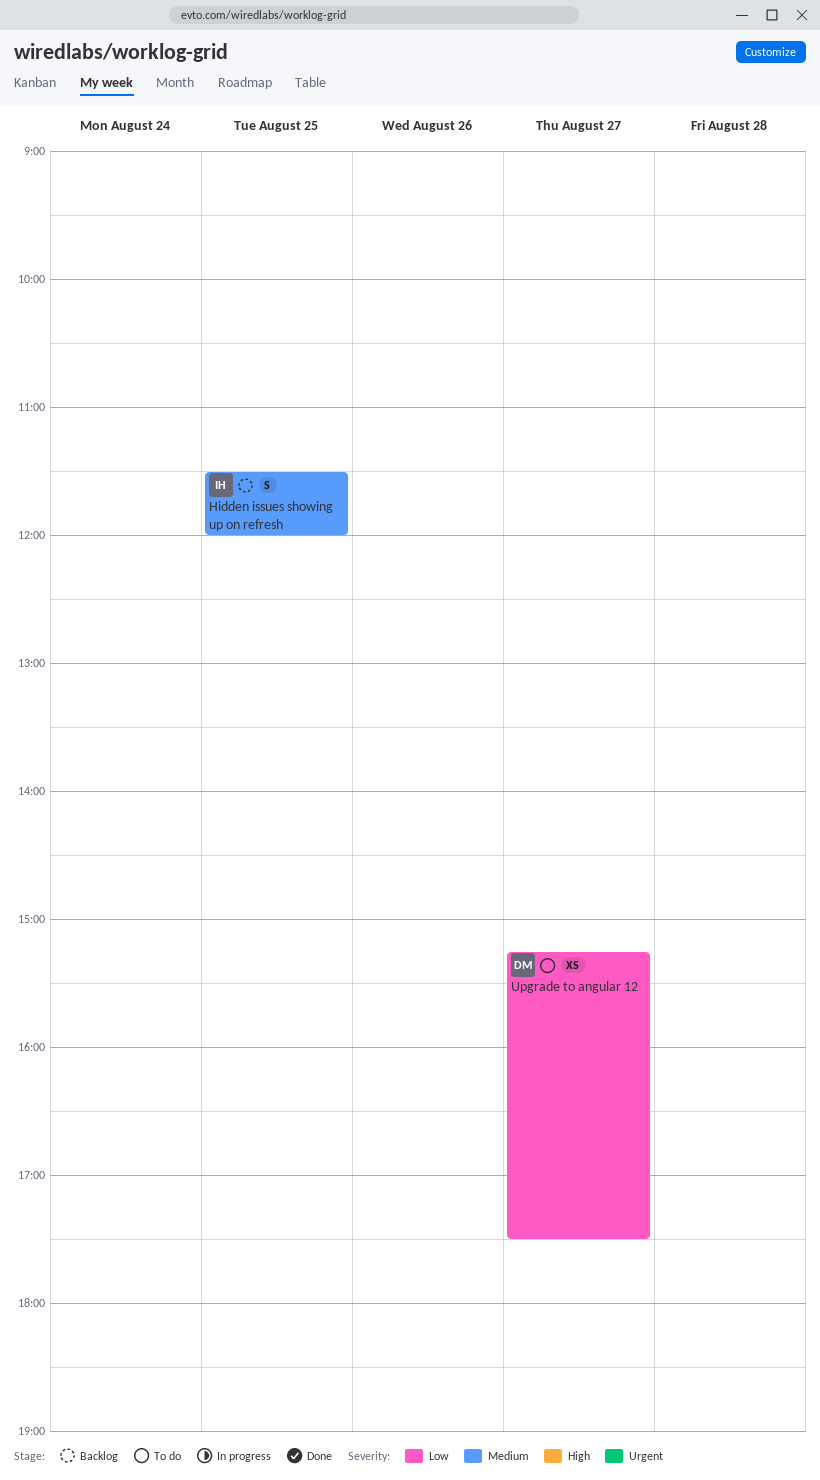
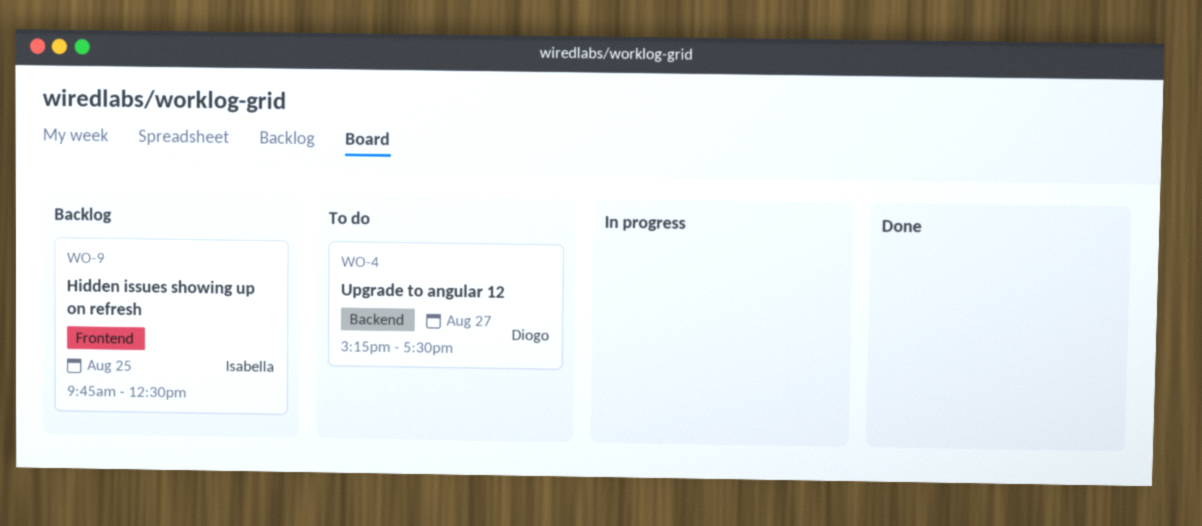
Hidden issues showing up on refresh, begins: 11:30 -> 09:45
Hidden issues showing up on refresh, ends: 12:00 -> 12:30

